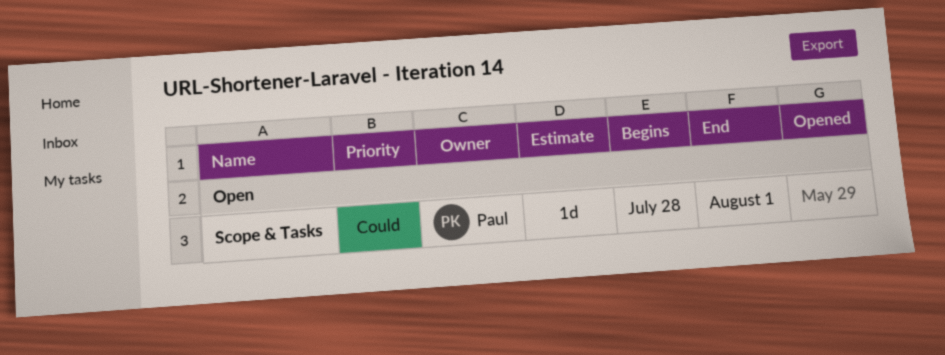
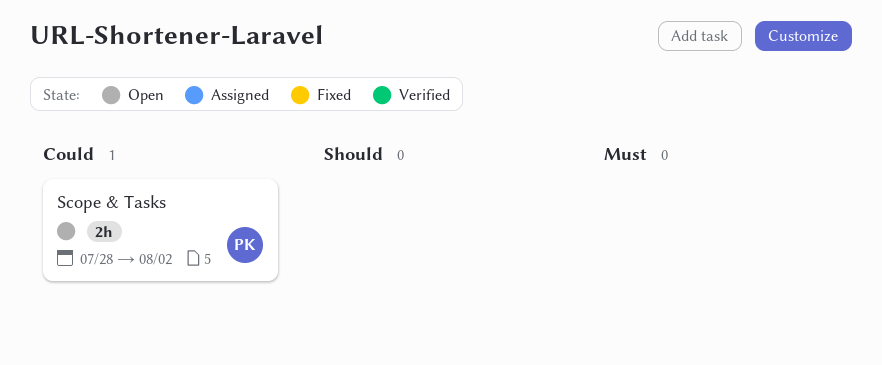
Scope & Tasks, estimate: 1d -> 2h
Scope & Tasks, due: Aug 1 -> Aug 2

